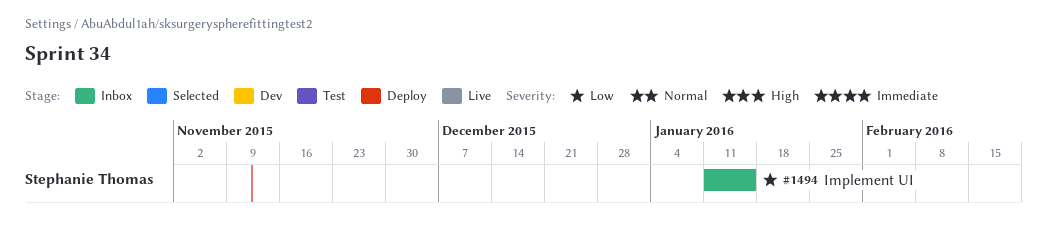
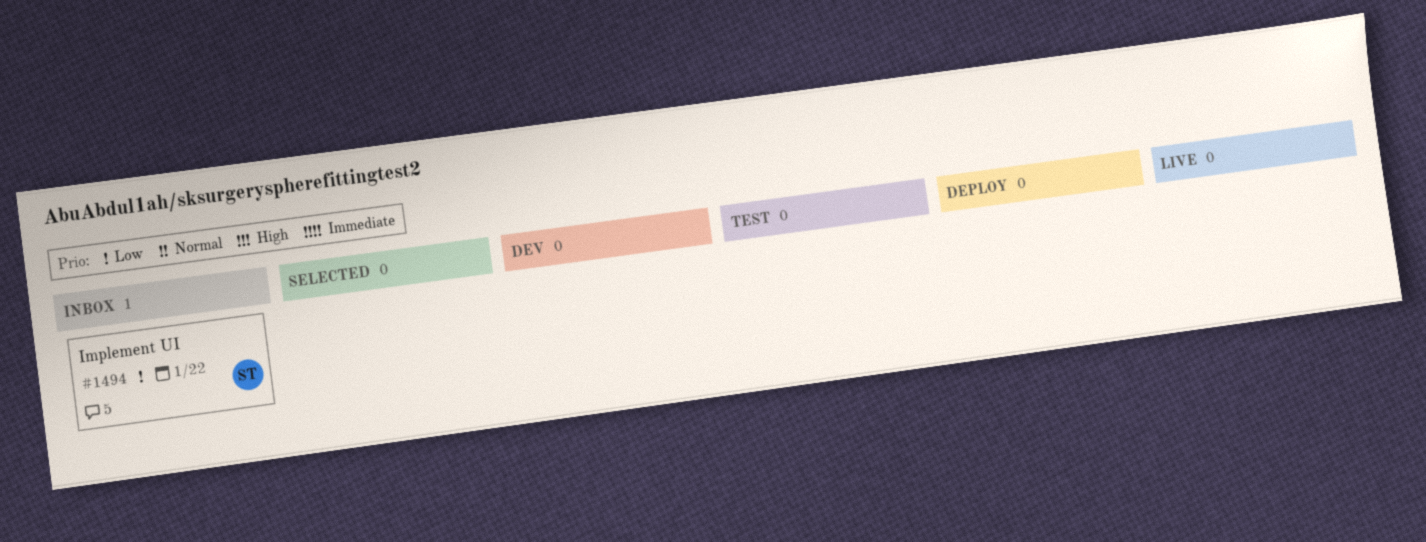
#1494, due: Jan 15 -> Jan 22

